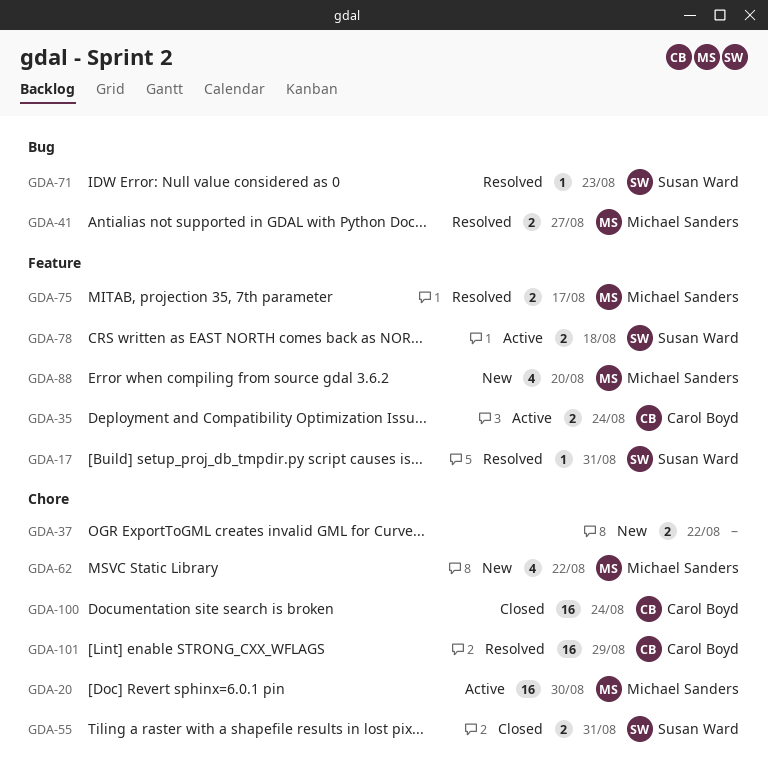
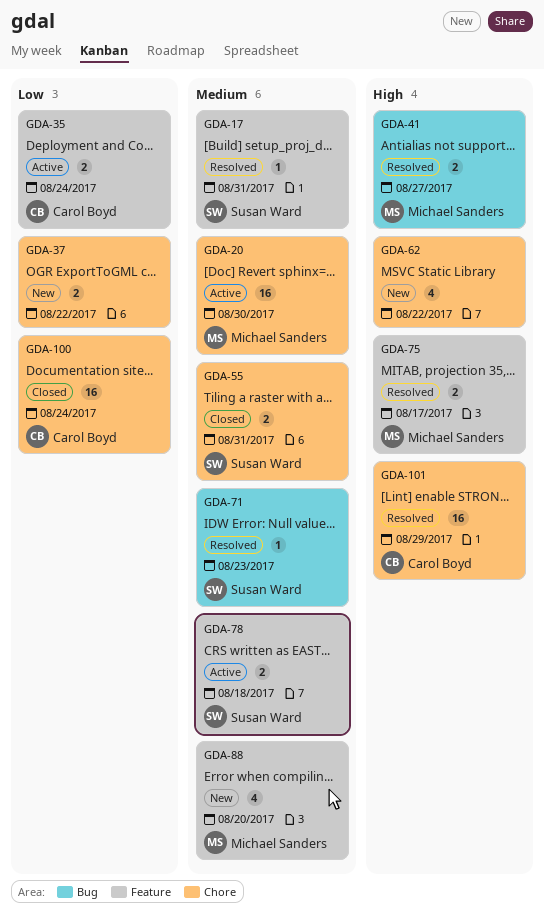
GDA-62, owner: Michael Sanders -> none

